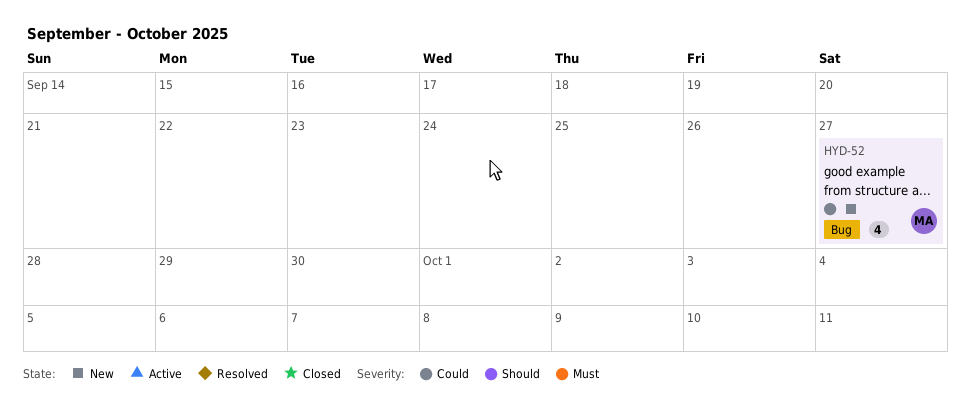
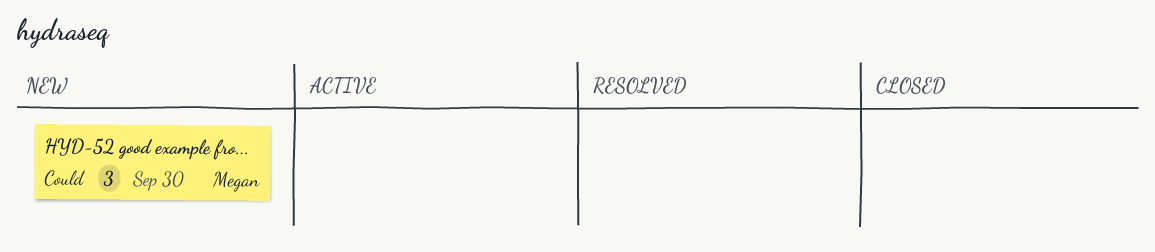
HYD-52, estimate: 4 -> 3
HYD-52, due: Sep 27 -> Sep 30

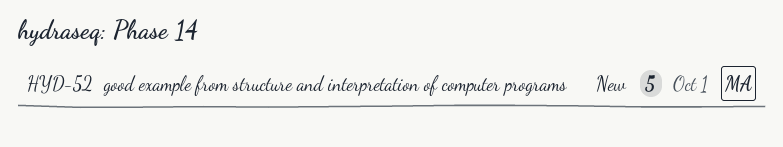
HYD-52, estimate: 3 -> 5
HYD-52, due: Sep 30 -> Oct 1

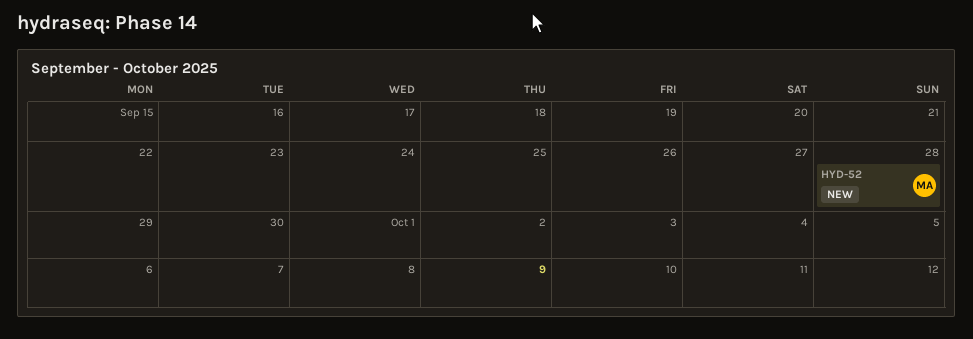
HYD-52, due: Oct 1 -> Sep 28

